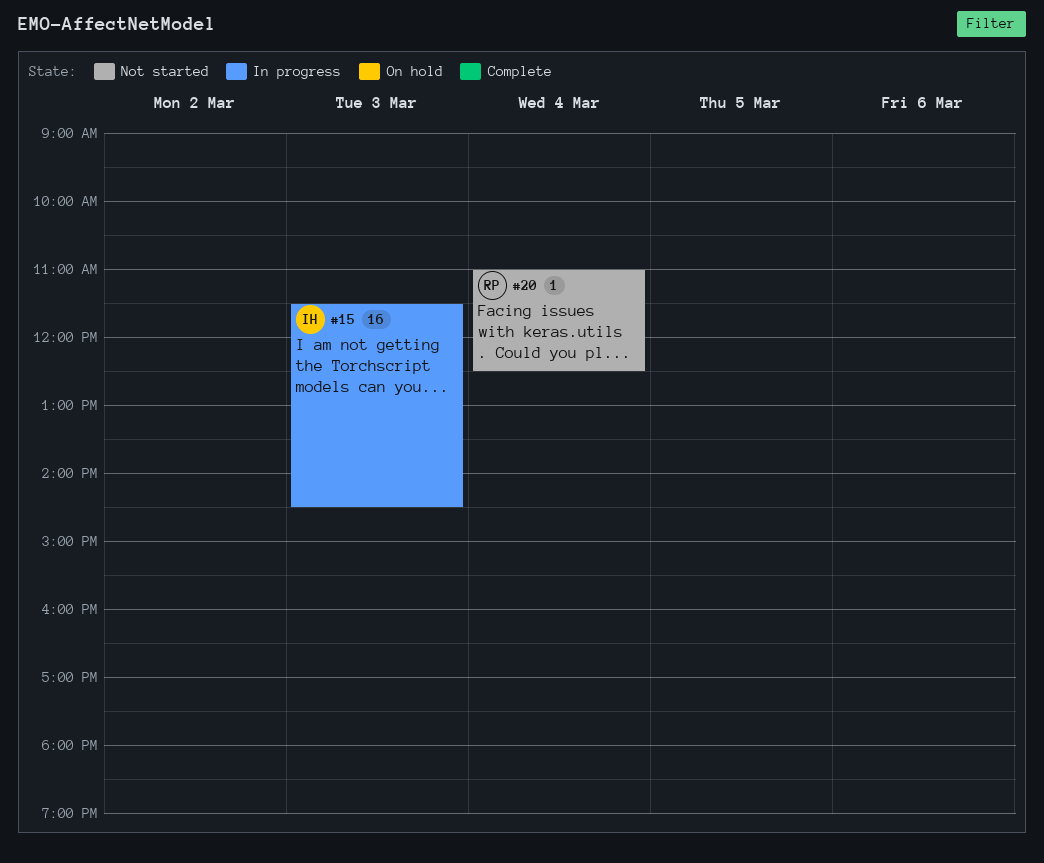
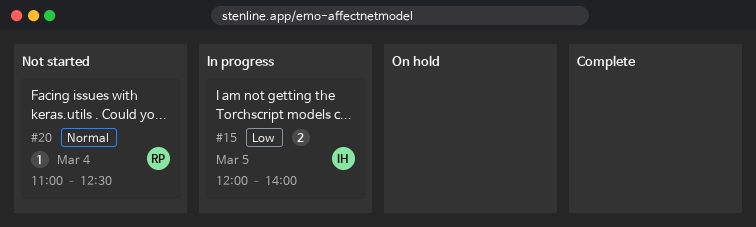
#15, estimate: 16 -> 2
#15, day: Mar 3 -> Mar 5
#15, begins: 11:30 -> 12:00
#15, ends: 14:30 -> 14:00

